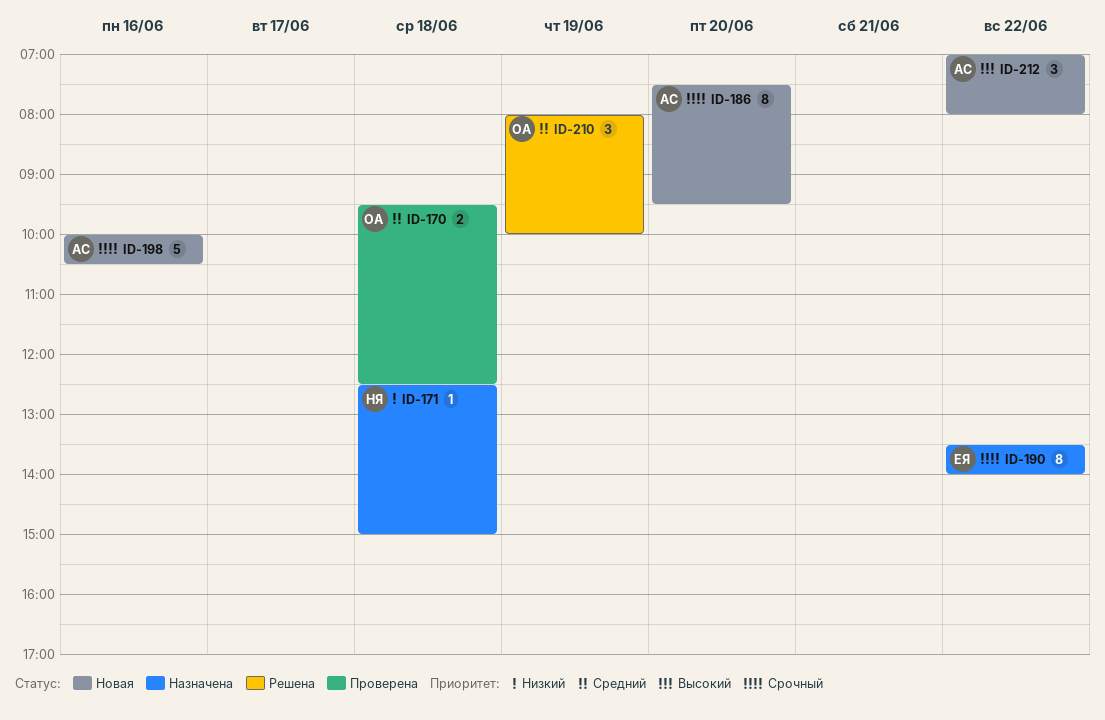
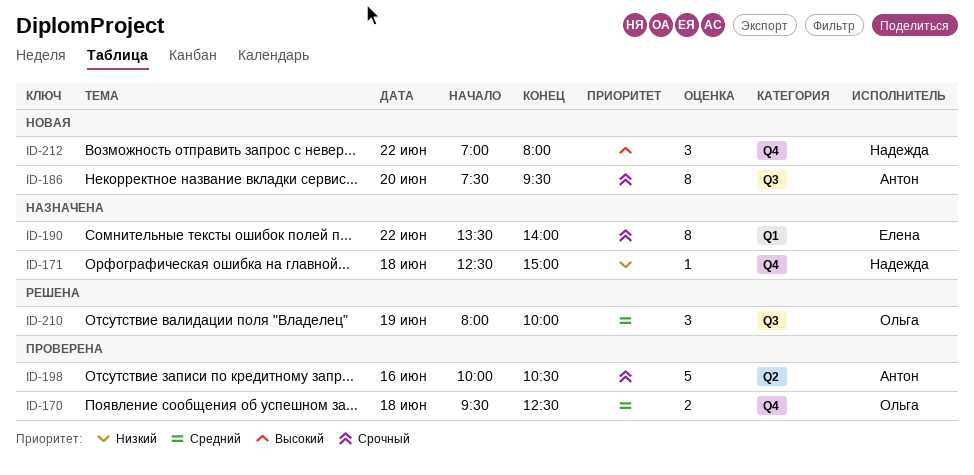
ID-198, status: Новая -> Проверена
ID-212, owner: Антон -> Надежда

